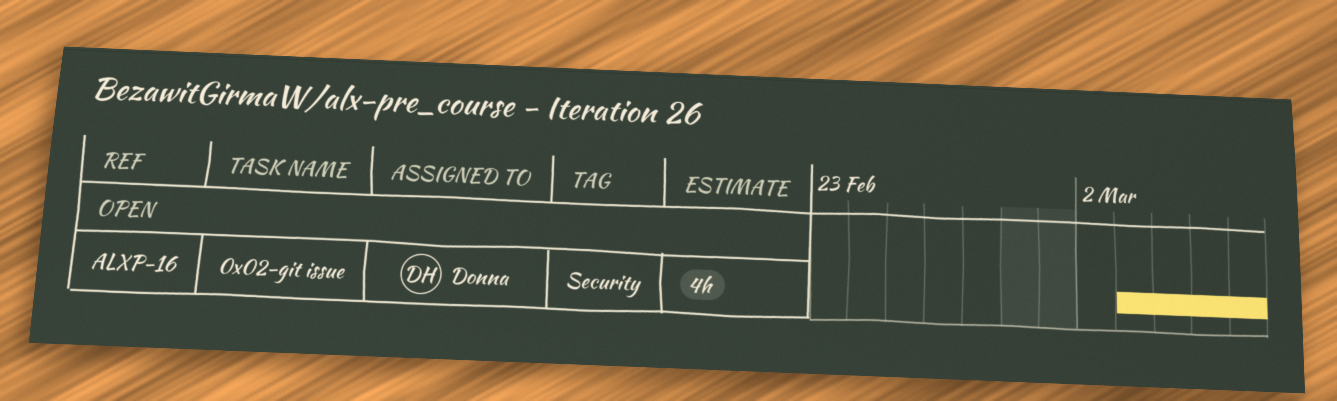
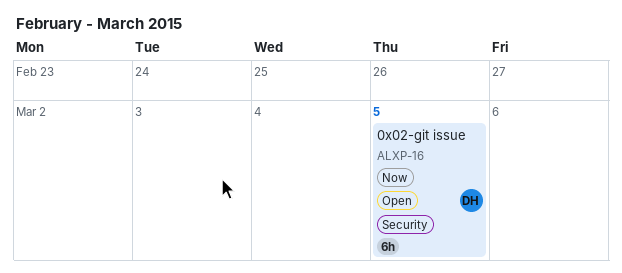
ALXP-16, estimate: 4h -> 6h
ALXP-16, due: Mar 6 -> Mar 5

